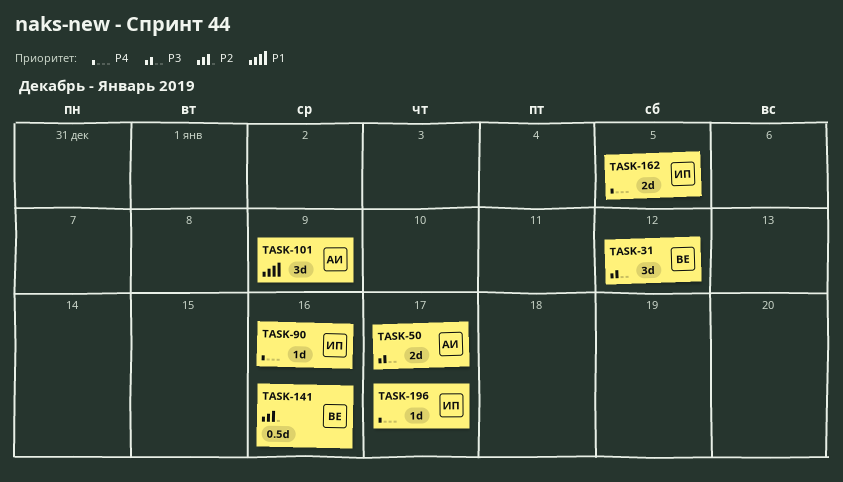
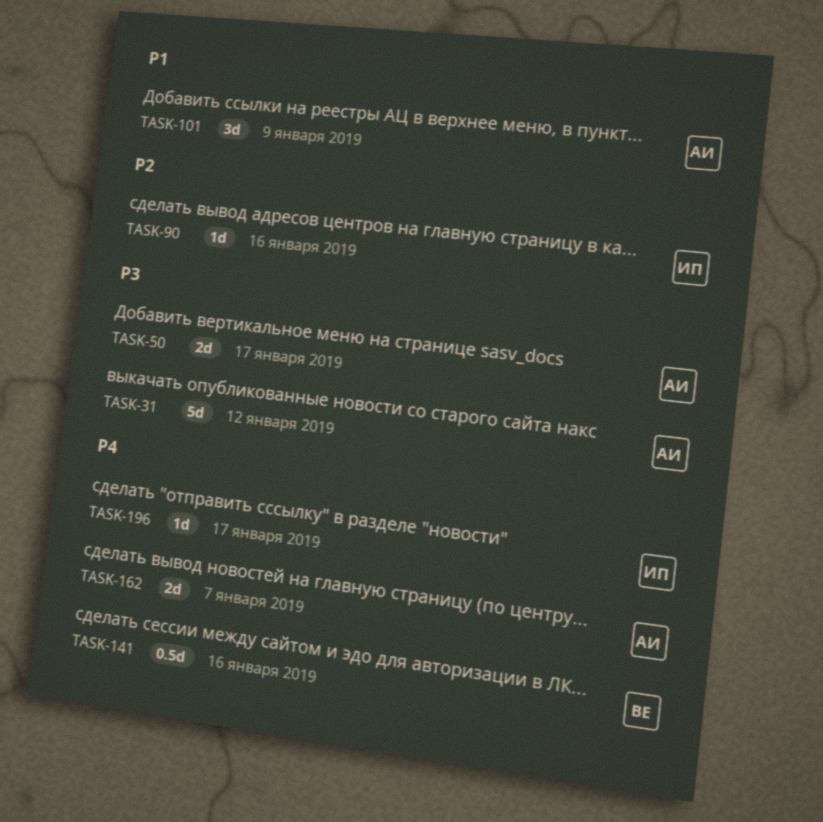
TASK-31, owner: ВЕ -> АИ
TASK-31, estimate: 3d -> 5d
TASK-90, priority: P4 -> P2
TASK-141, priority: P2 -> P4
TASK-162, owner: ИП -> АИ
TASK-162, due: Jan 5 -> Jan 7

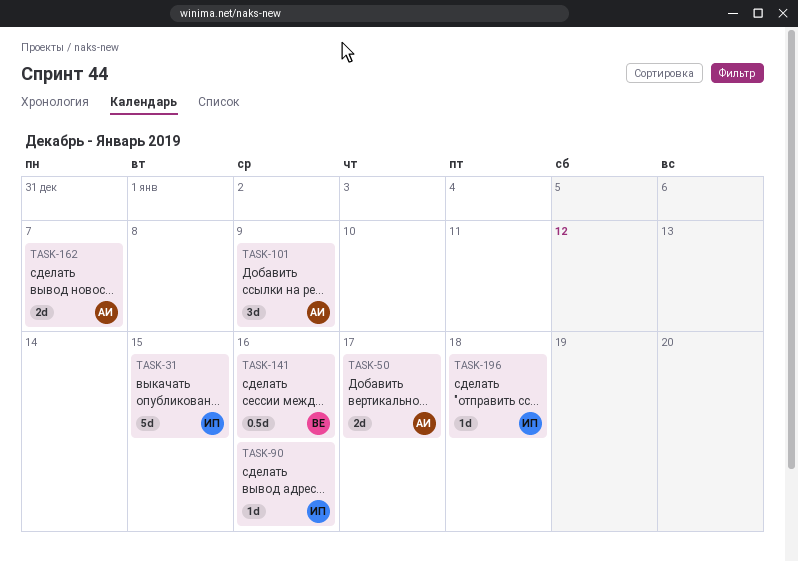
TASK-31, owner: АИ -> ИП
TASK-31, due: Jan 12 -> Jan 15
TASK-196, due: Jan 17 -> Jan 18

